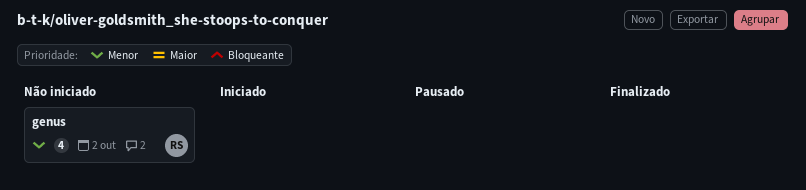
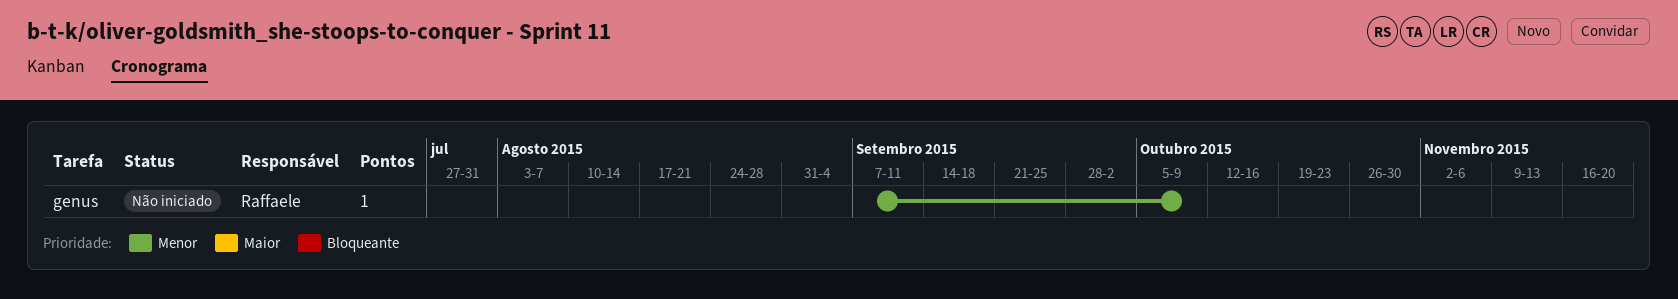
genus, estimate: 4 -> 1
genus, due: Oct 2 -> Oct 9

